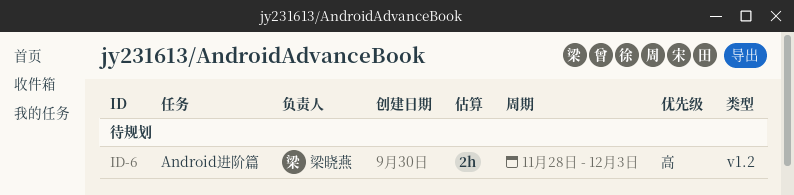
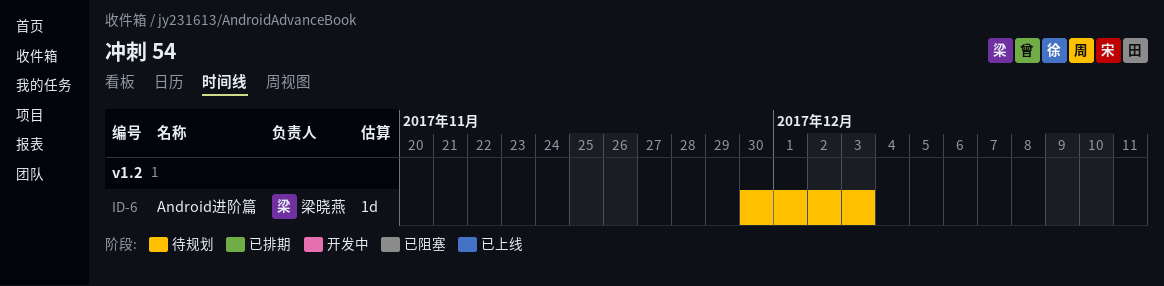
ID-6, estimate: 2h -> 1d
ID-6, start: Nov 28 -> Nov 30

